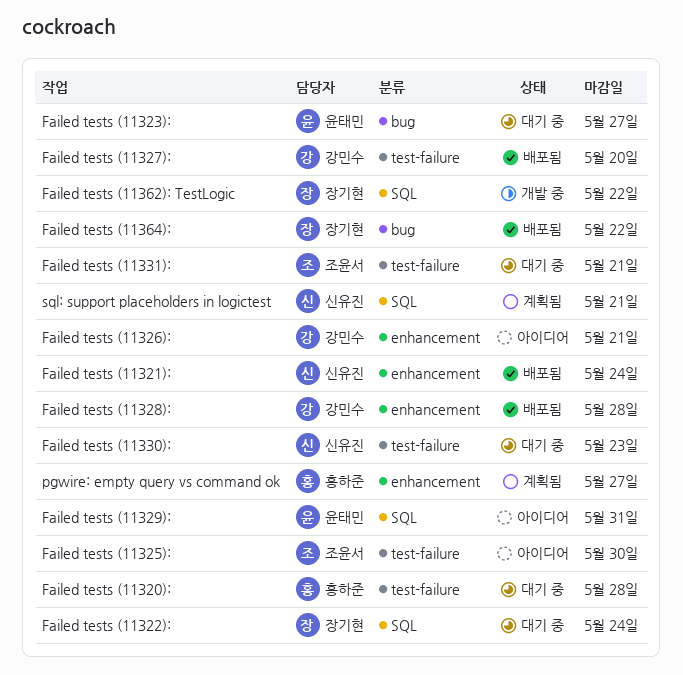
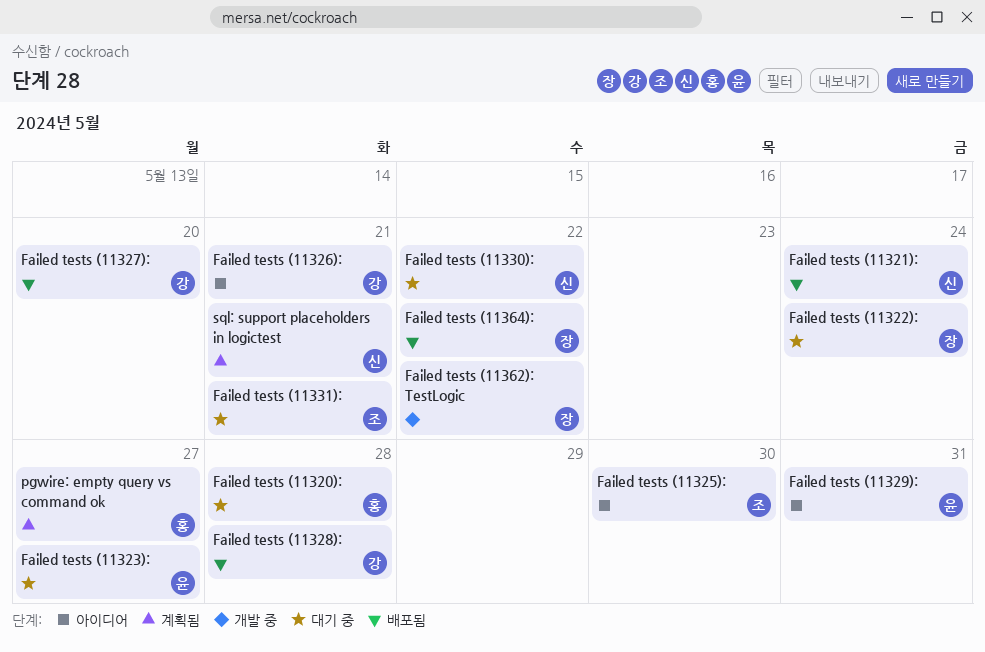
Failed tests (11330):, due: May 23 -> May 22

